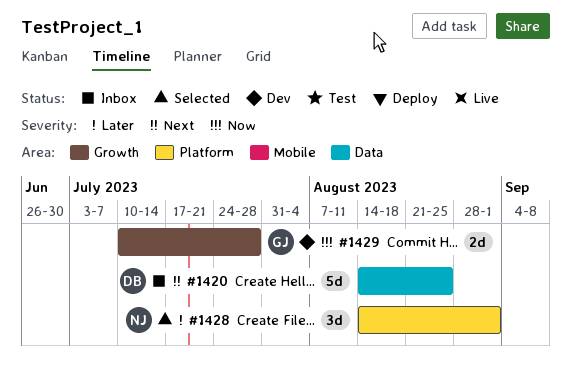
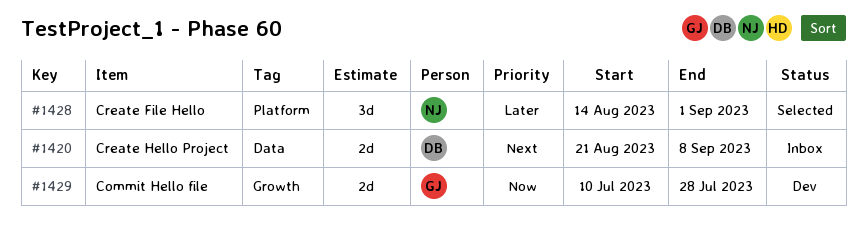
#1420, estimate: 5d -> 2d
#1420, start: Aug 14 -> Aug 21
#1420, due: Aug 25 -> Sep 8

